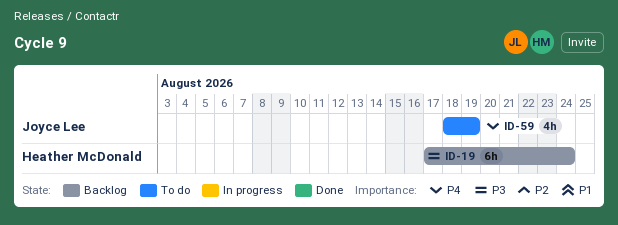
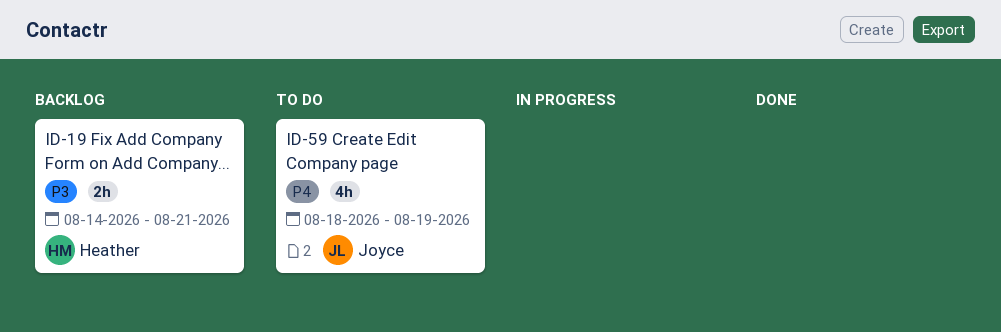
ID-19, estimate: 6h -> 2h
ID-19, start: Aug 17 -> Aug 14
ID-19, due: Aug 24 -> Aug 21

